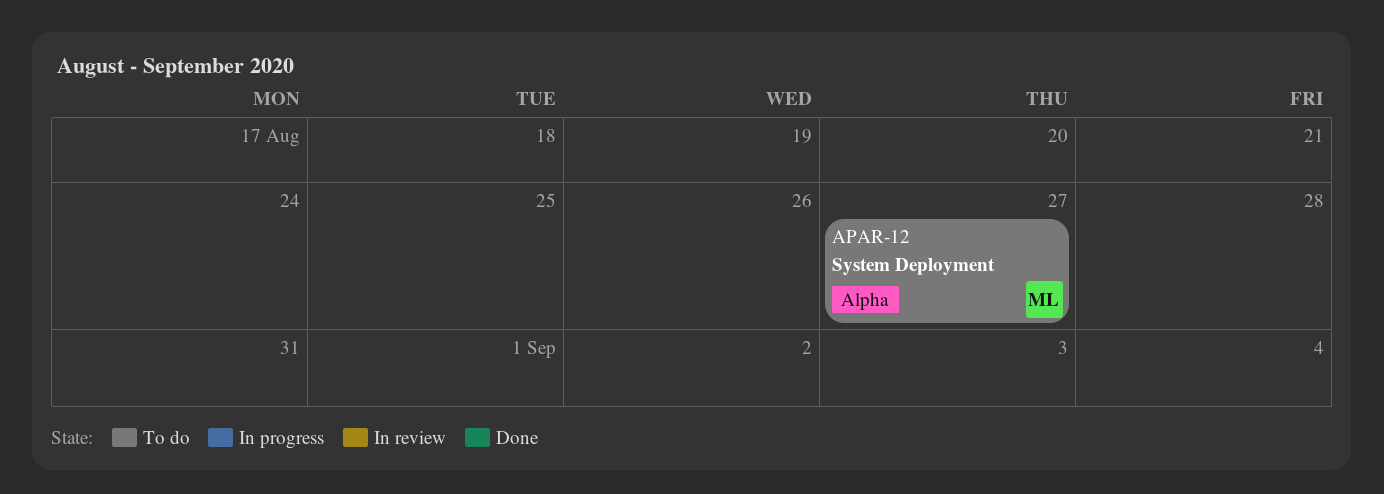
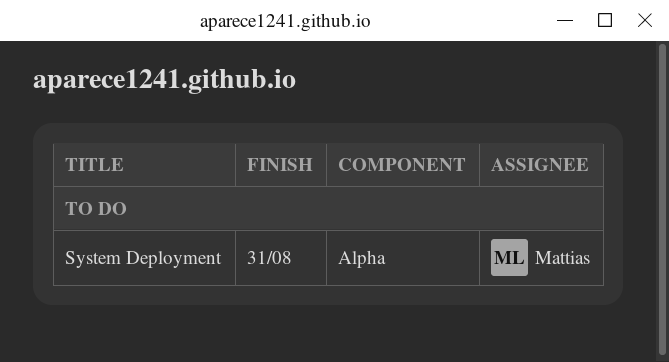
System Deployment, due: Aug 27 -> Aug 31

